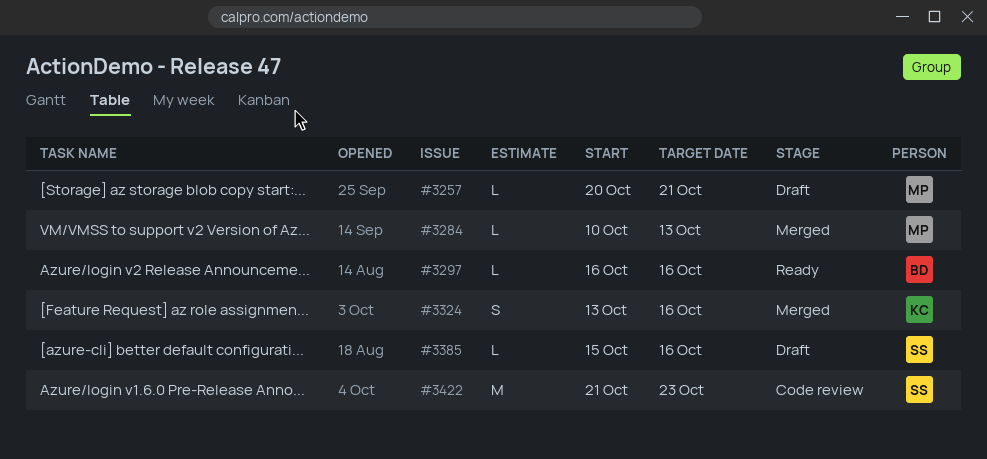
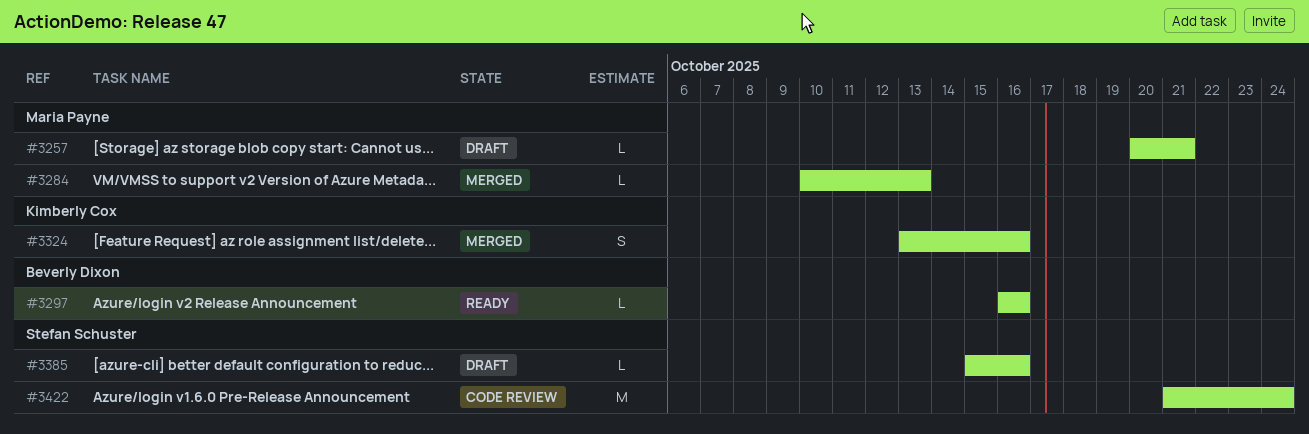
#3422, due: Oct 23 -> Oct 24

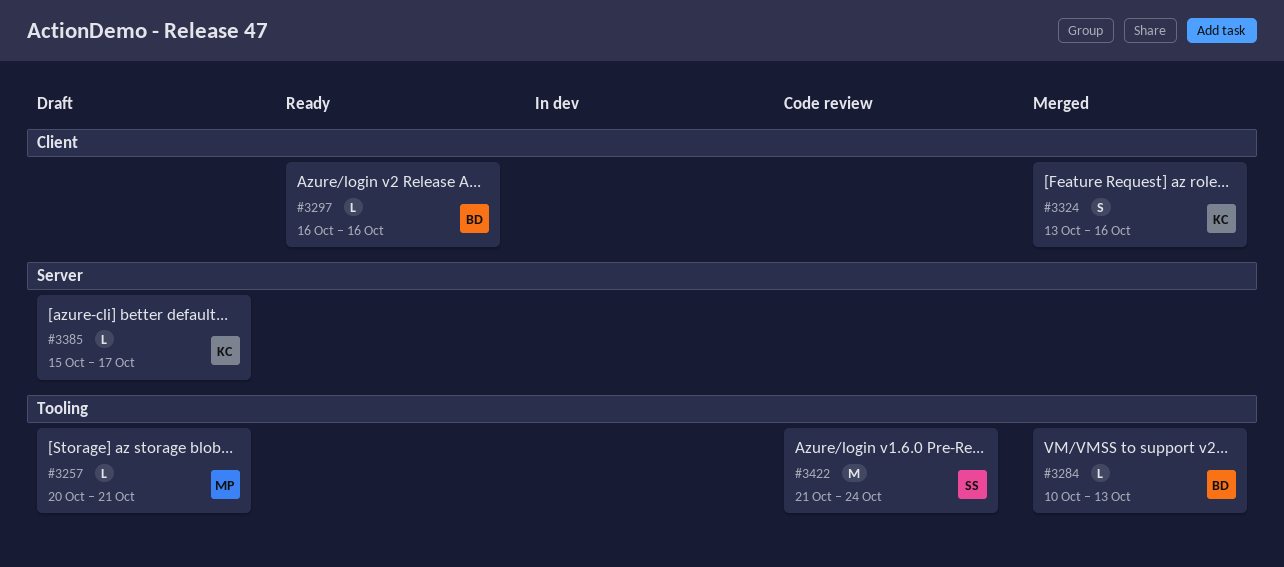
#3284, owner: Maria Payne -> Beverly Dixon
#3385, owner: Stefan Schuster -> Kimberly Cox
#3385, due: Oct 16 -> Oct 17

